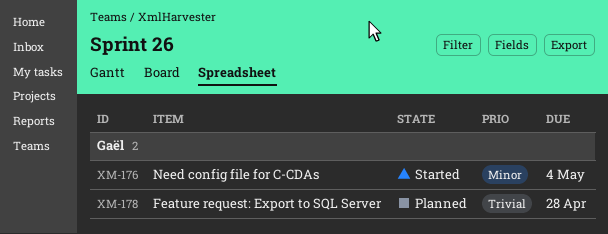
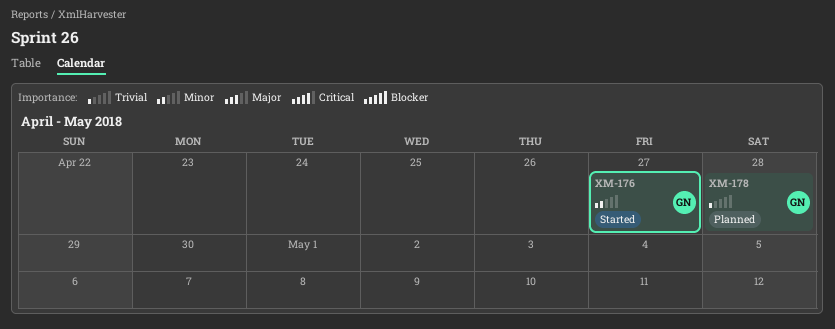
XM-176, due: May 4 -> Apr 27

